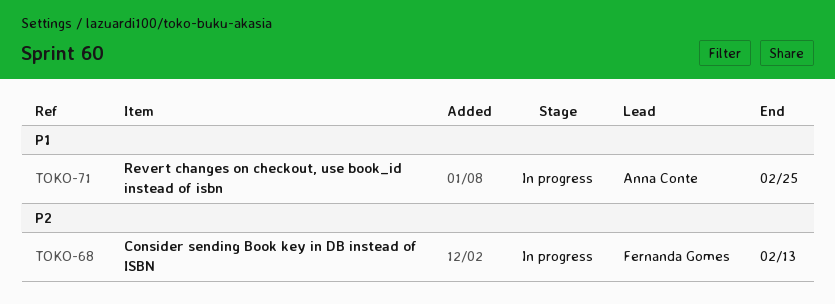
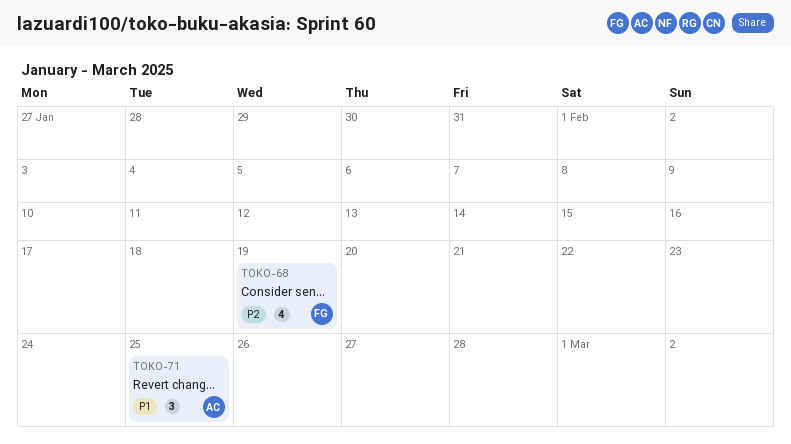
TOKO-68, due: Feb 13 -> Feb 19

